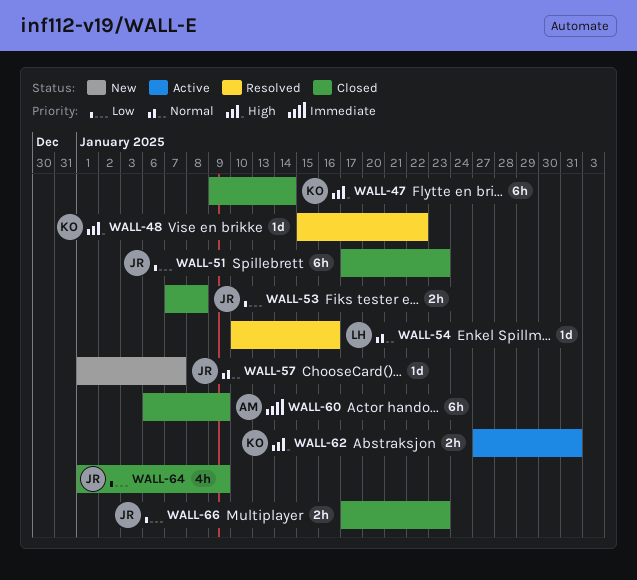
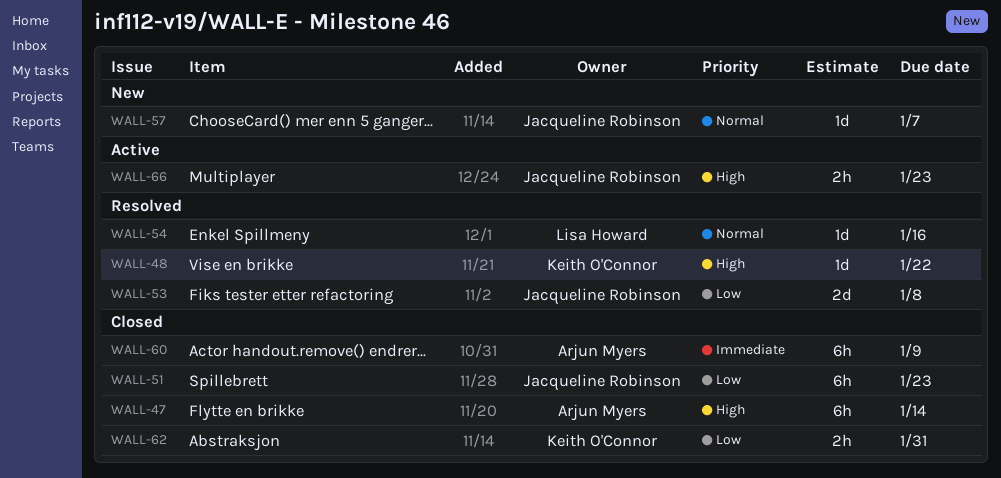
WALL-47, owner: Keith O'Connor -> Arjun Myers
WALL-53, status: Closed -> Resolved
WALL-53, estimate: 2h -> 2d
WALL-62, status: Active -> Closed
WALL-62, priority: High -> Low
WALL-64: present -> none
WALL-66, status: Closed -> Active
WALL-66, priority: Low -> High

